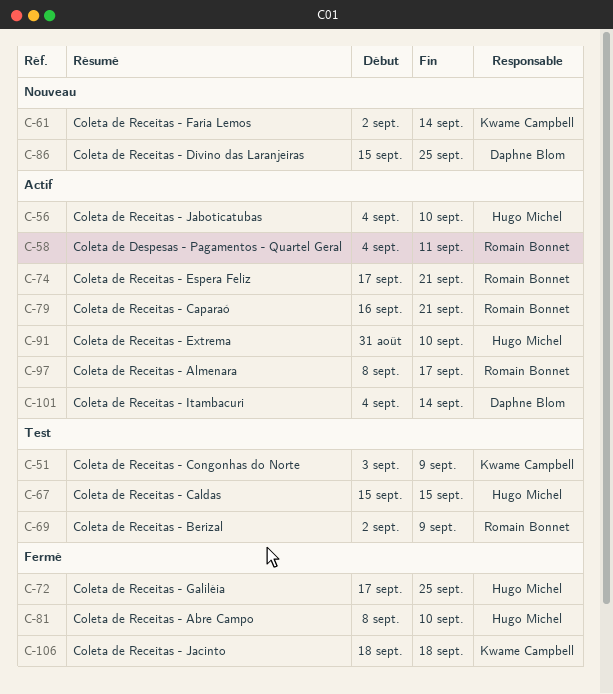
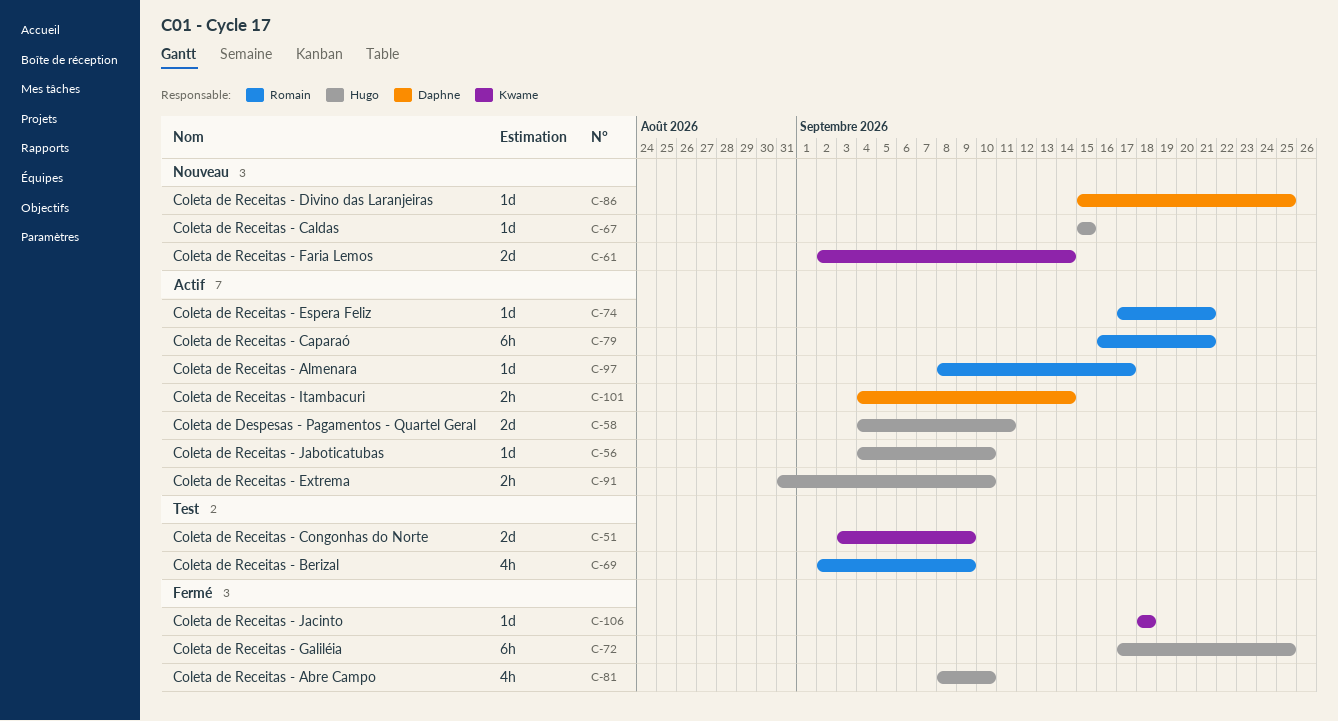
C-58, owner: Romain Bonnet -> Hugo Michel
C-67, status: Test -> Nouveau

